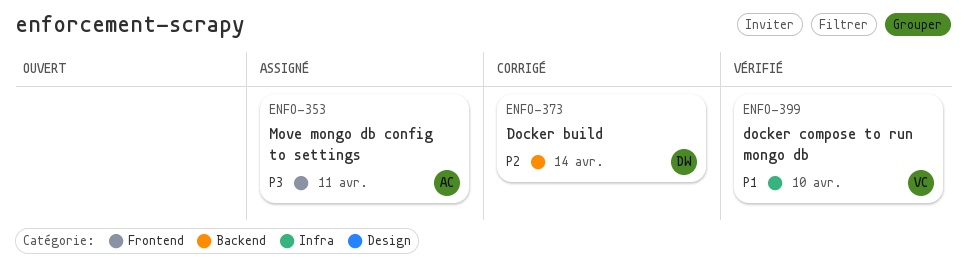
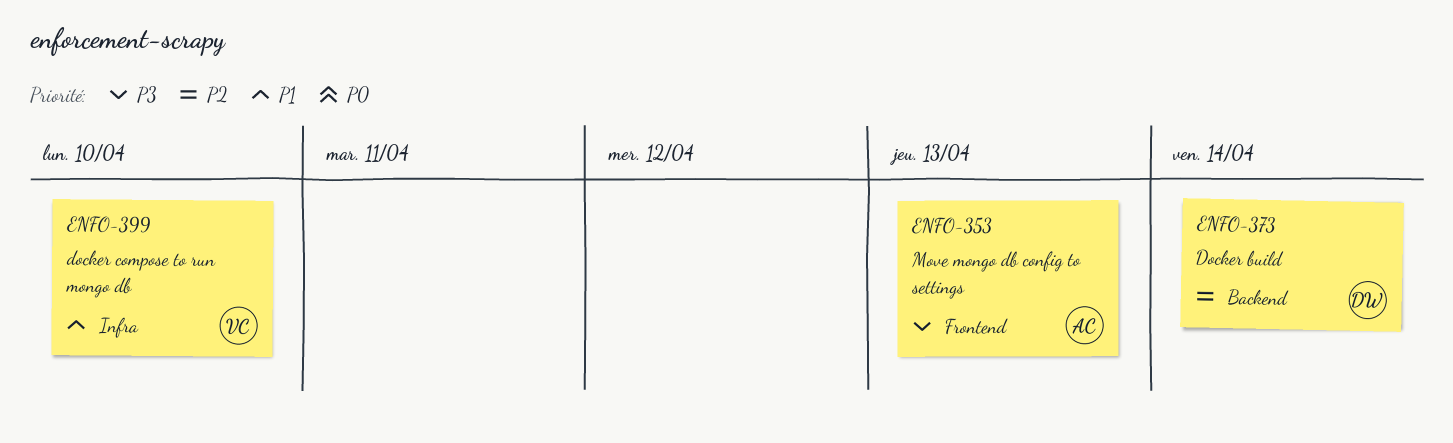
ENFO-353, due: Apr 11 -> Apr 13

